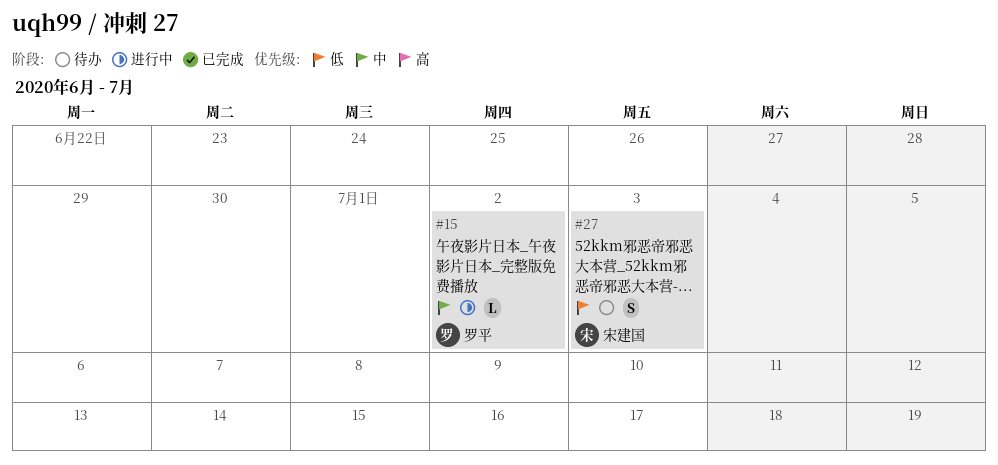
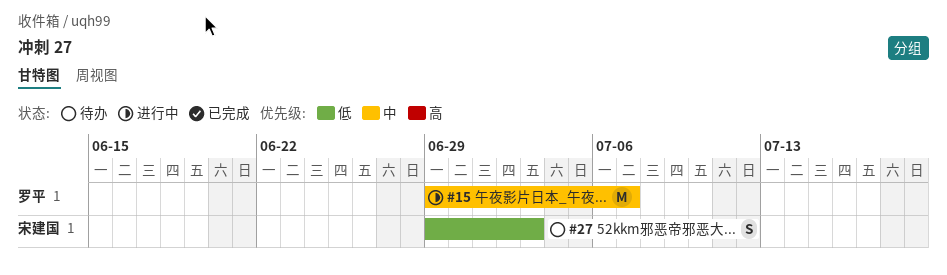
#15, estimate: L -> M
#15, due: Jul 2 -> Jul 7

